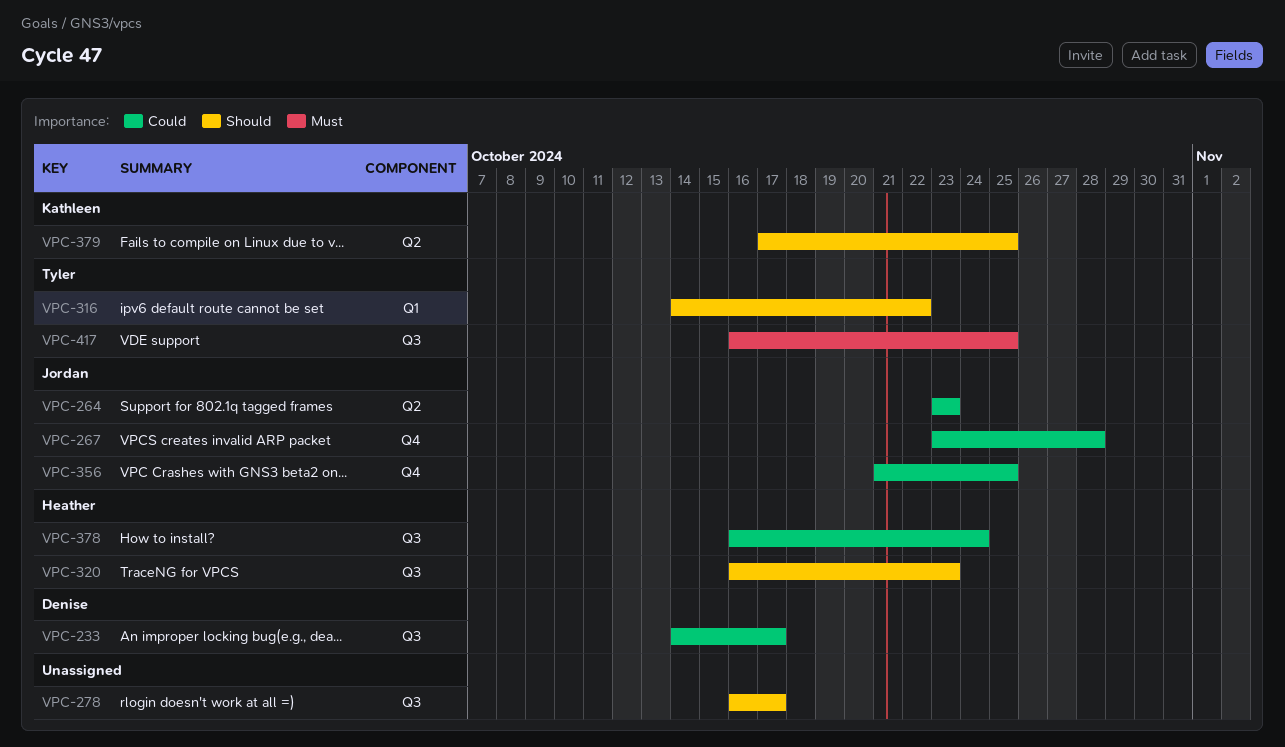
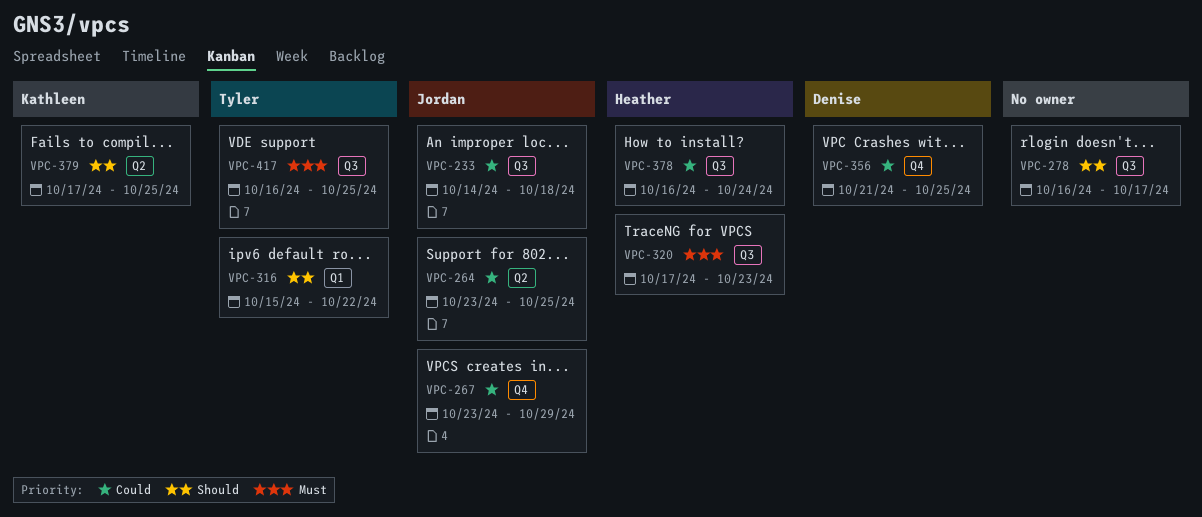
VPC-233, owner: Denise -> Jordan
VPC-233, due: Oct 17 -> Oct 18
VPC-264, due: Oct 23 -> Oct 25
VPC-267, due: Oct 28 -> Oct 29
VPC-316, start: Oct 14 -> Oct 15
VPC-320, priority: Should -> Must
VPC-320, start: Oct 16 -> Oct 17
VPC-356, owner: Jordan -> Denise

